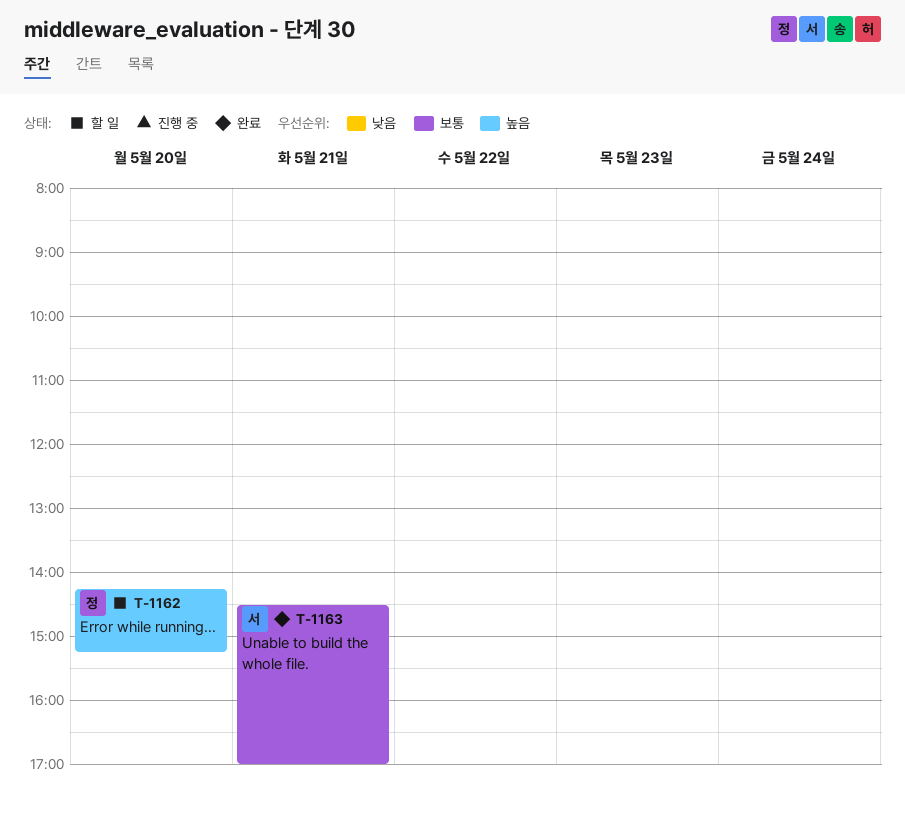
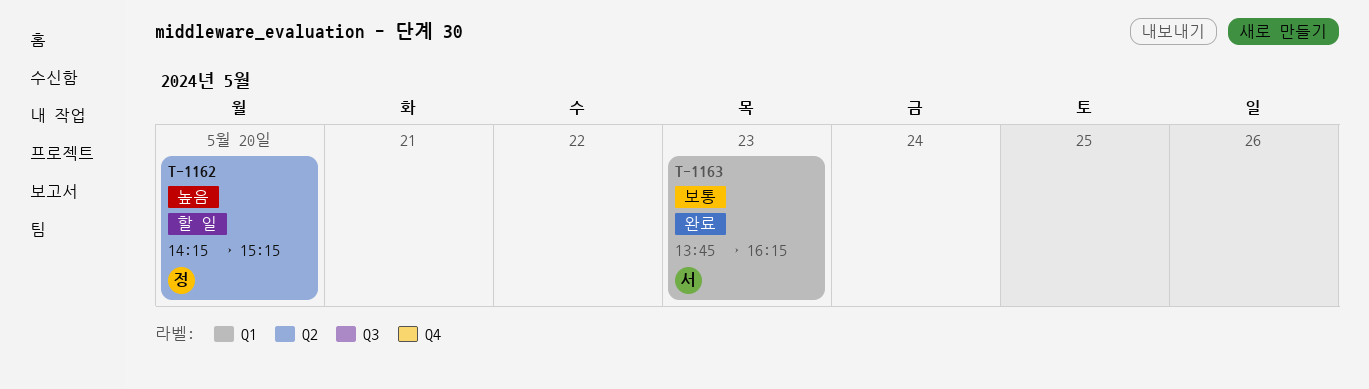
T-1163, day: May 21 -> May 23
T-1163, begins: 14:30 -> 13:45
T-1163, ends: 17:00 -> 16:15

